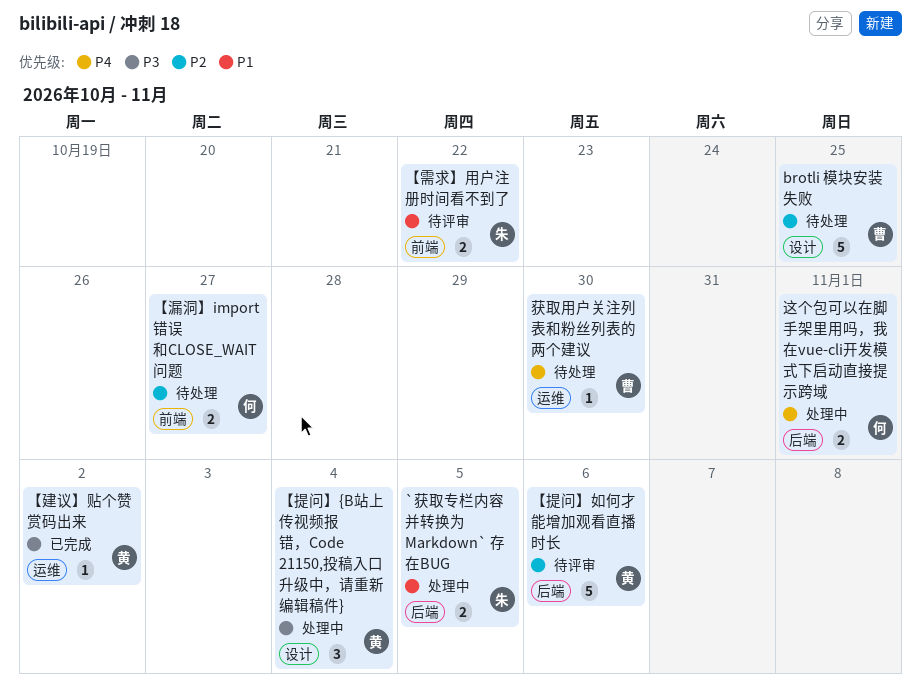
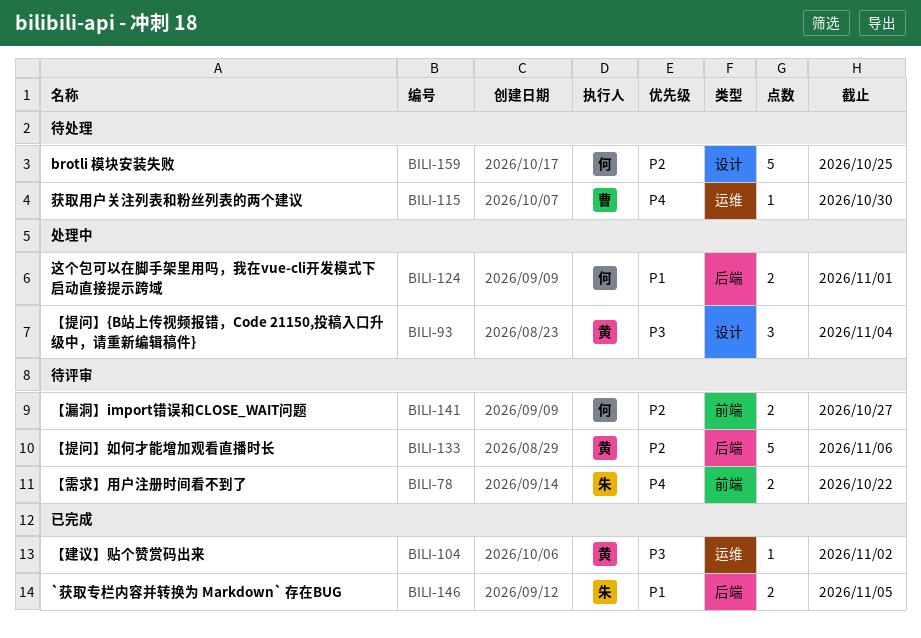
`获取专栏内容并转换为 Markdown` 存在BUG, status: 处理中 -> 已完成
brotli 模块安装失败, owner: 曹 -> 何
【漏洞】import错误和CLOSE_WAIT问题, status: 待处理 -> 待评审
【需求】用户注册时间看不到了, priority: P1 -> P4
这个包可以在脚手架里用吗，我在vue-cli开发模式下启动直接提示跨域, priority: P4 -> P1

